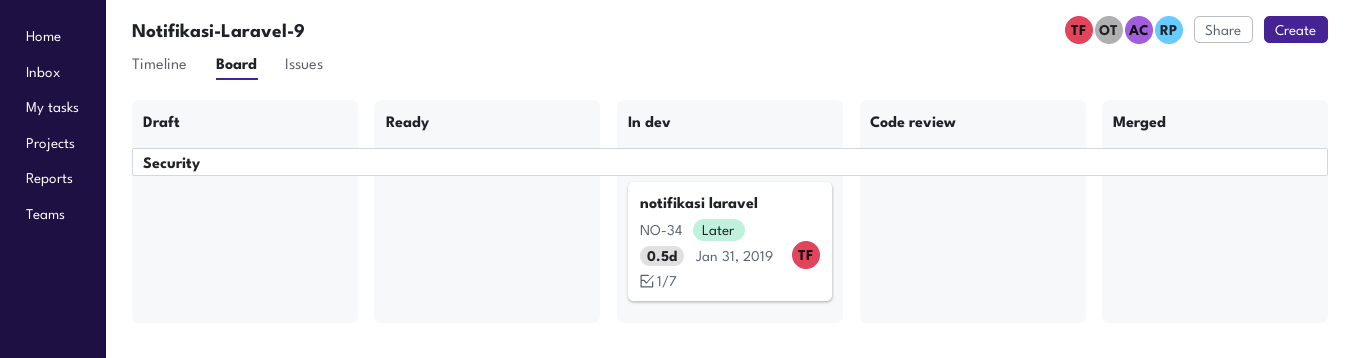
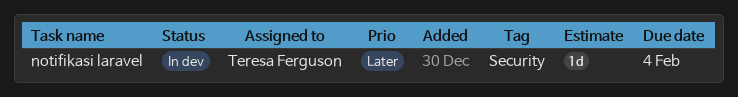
notifikasi laravel, estimate: 0.5d -> 1d
notifikasi laravel, due: Jan 31 -> Feb 4

